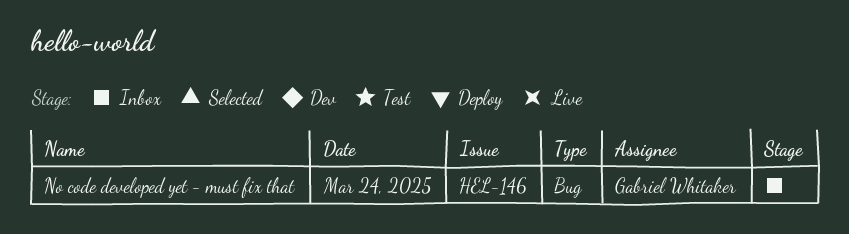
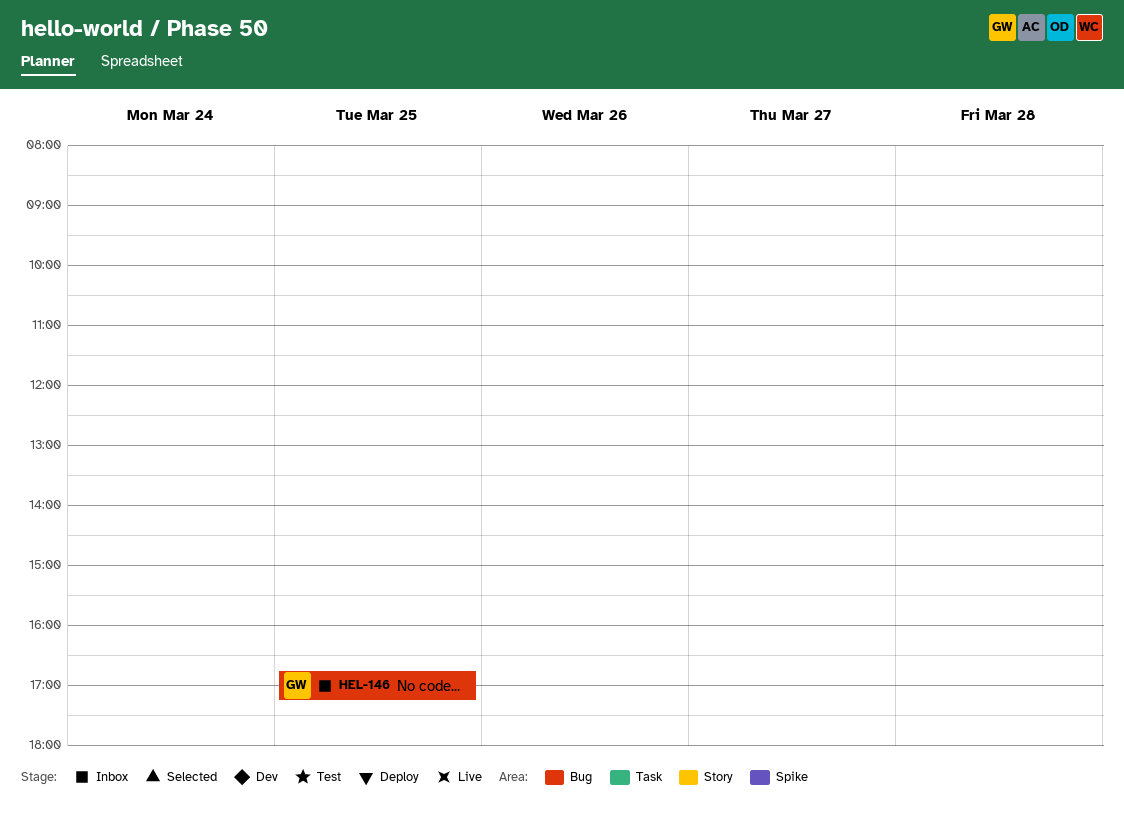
HEL-146, day: Mar 24 -> Mar 25

